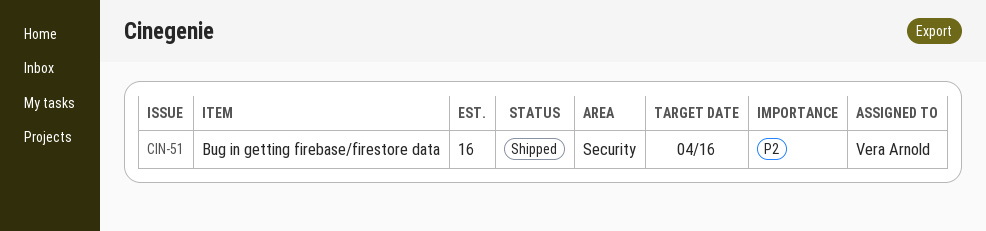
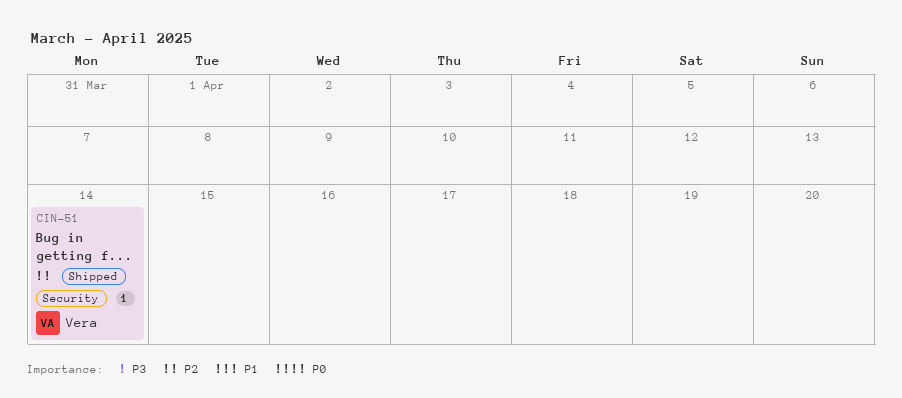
CIN-51, estimate: 16 -> 1
CIN-51, due: Apr 16 -> Apr 14

